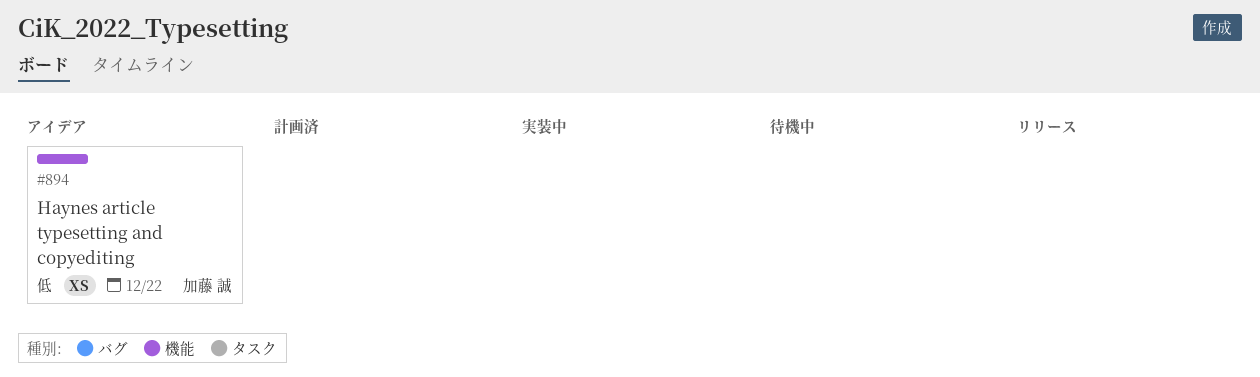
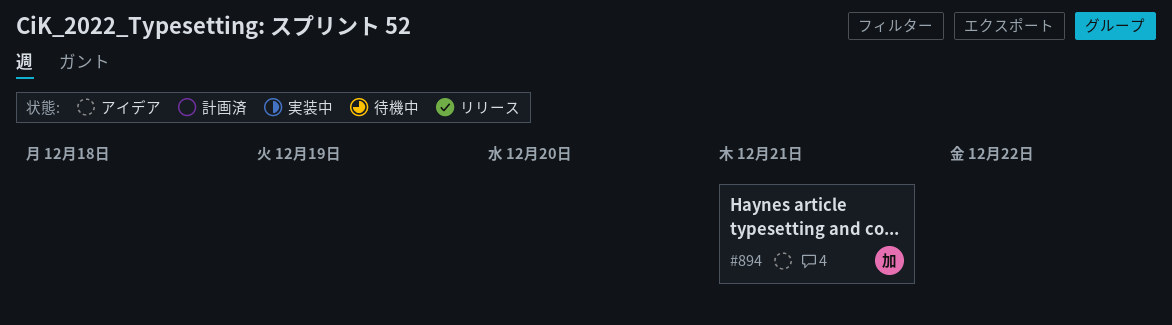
#894, due: Dec 22 -> Dec 21

